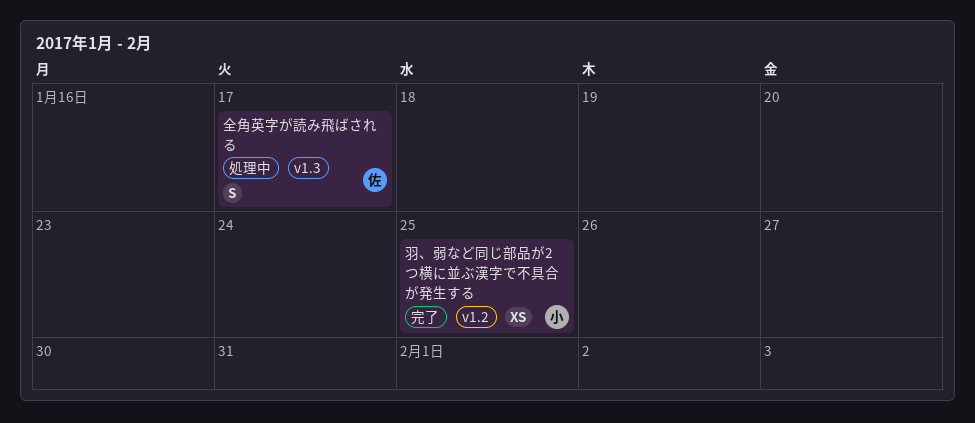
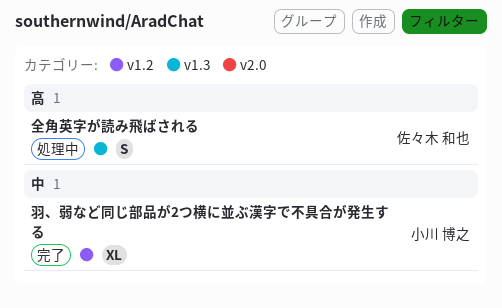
羽、弱など同じ部品が2つ横に並ぶ漢字で不具合が発生する, estimate: XS -> XL

